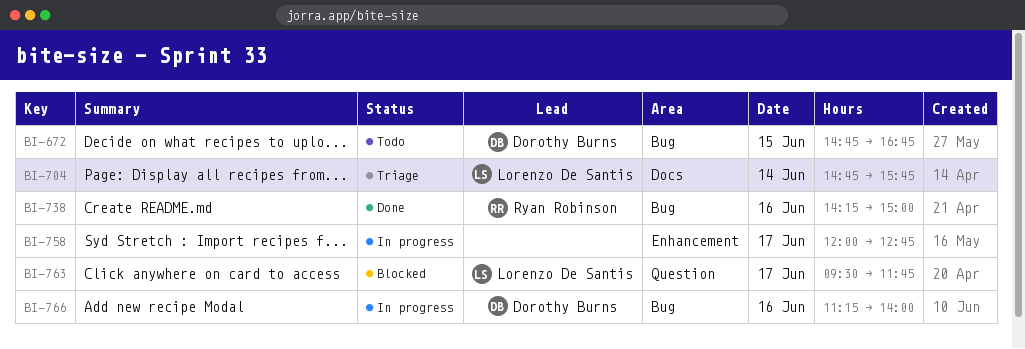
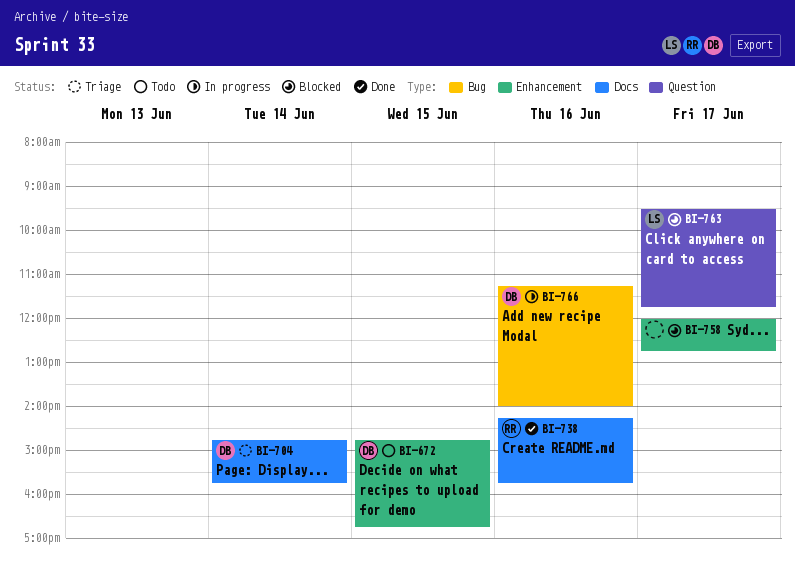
BI-672, label: Bug -> Enhancement
BI-704, owner: Lorenzo De Santis -> Dorothy Burns
BI-738, label: Bug -> Docs
BI-738, ends: 15:00 -> 15:45
BI-758, status: In progress -> Blocked

